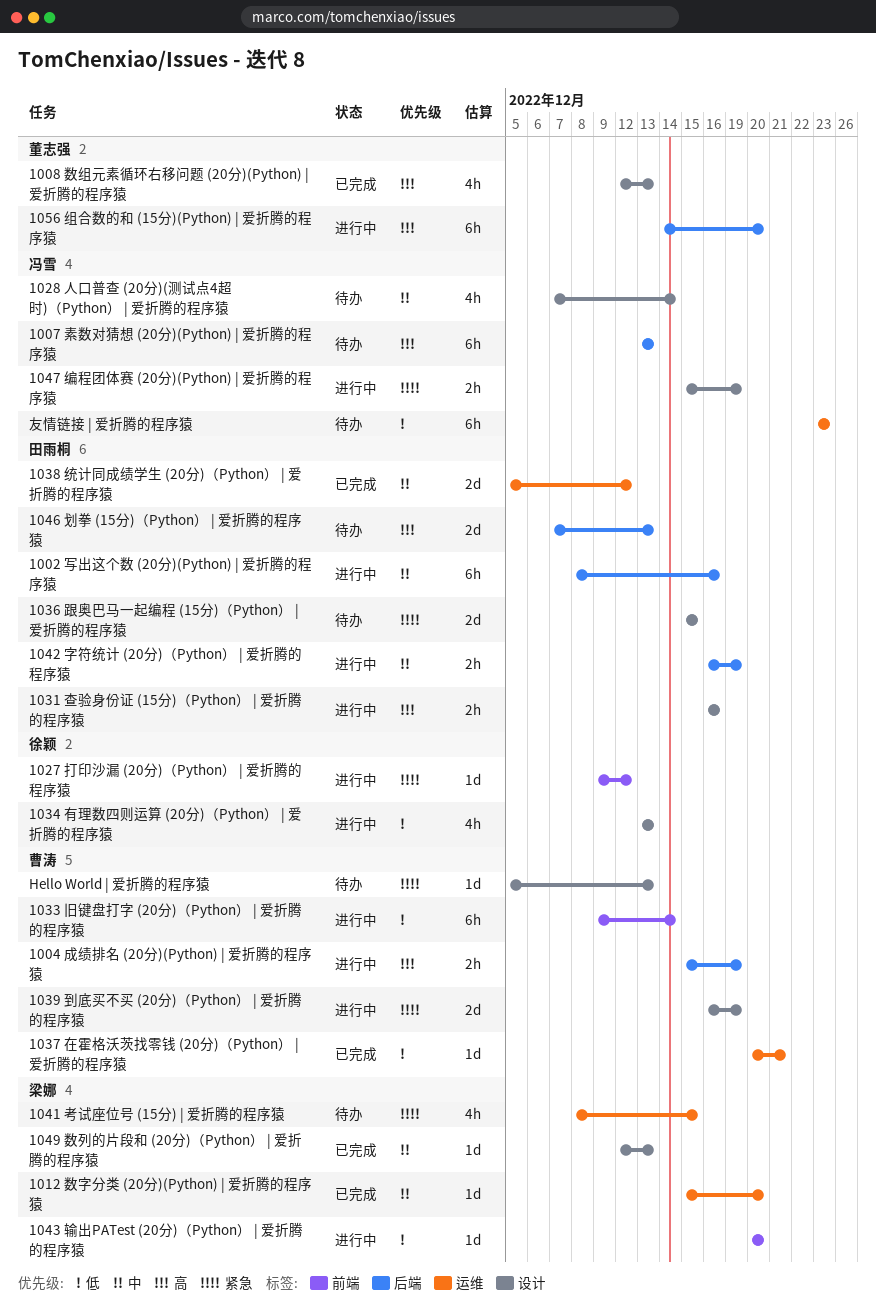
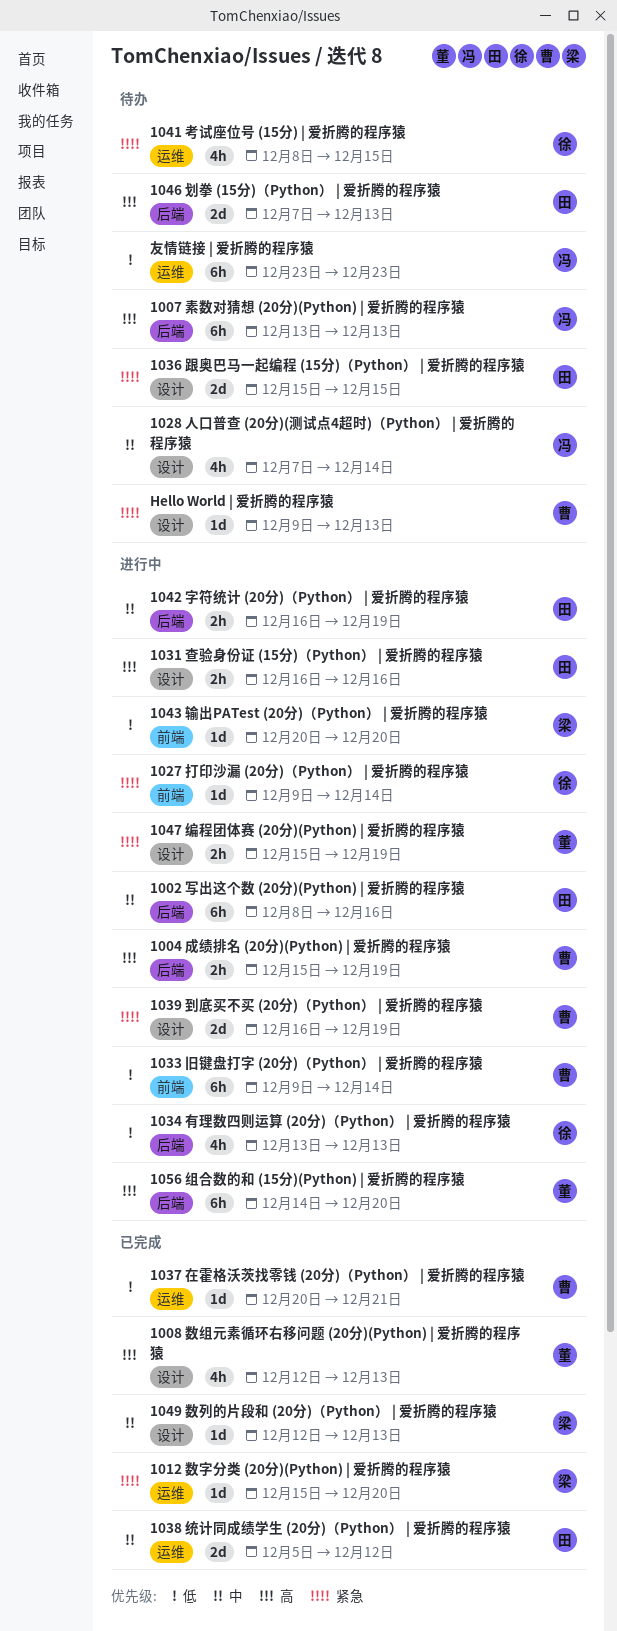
1012 数字分类 (20分)(Python) | 爱折腾的程序猿, priority: 中 -> 紧急
1027 打印沙漏 (20分)（Python） | 爱折腾的程序猿, due: Dec 12 -> Dec 14
1034 有理数四则运算 (20分)（Python） | 爱折腾的程序猿, label: 设计 -> 后端
1041 考试座位号 (15分) | 爱折腾的程序猿, owner: 梁娜 -> 徐颖
1047 编程团体赛 (20分)(Python) | 爱折腾的程序猿, owner: 冯雪 -> 董志强
Hello World | 爱折腾的程序猿, start: Dec 5 -> Dec 9

